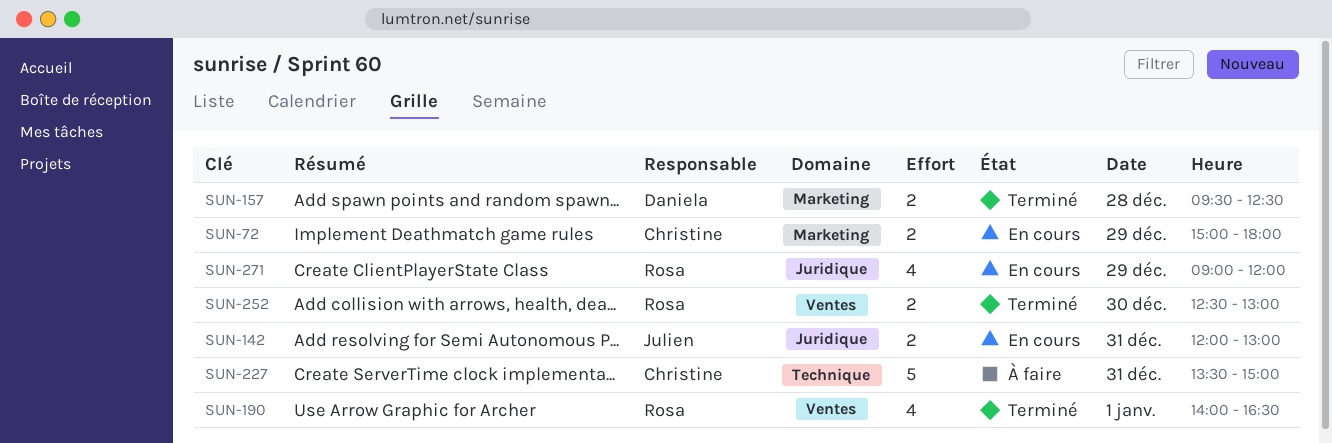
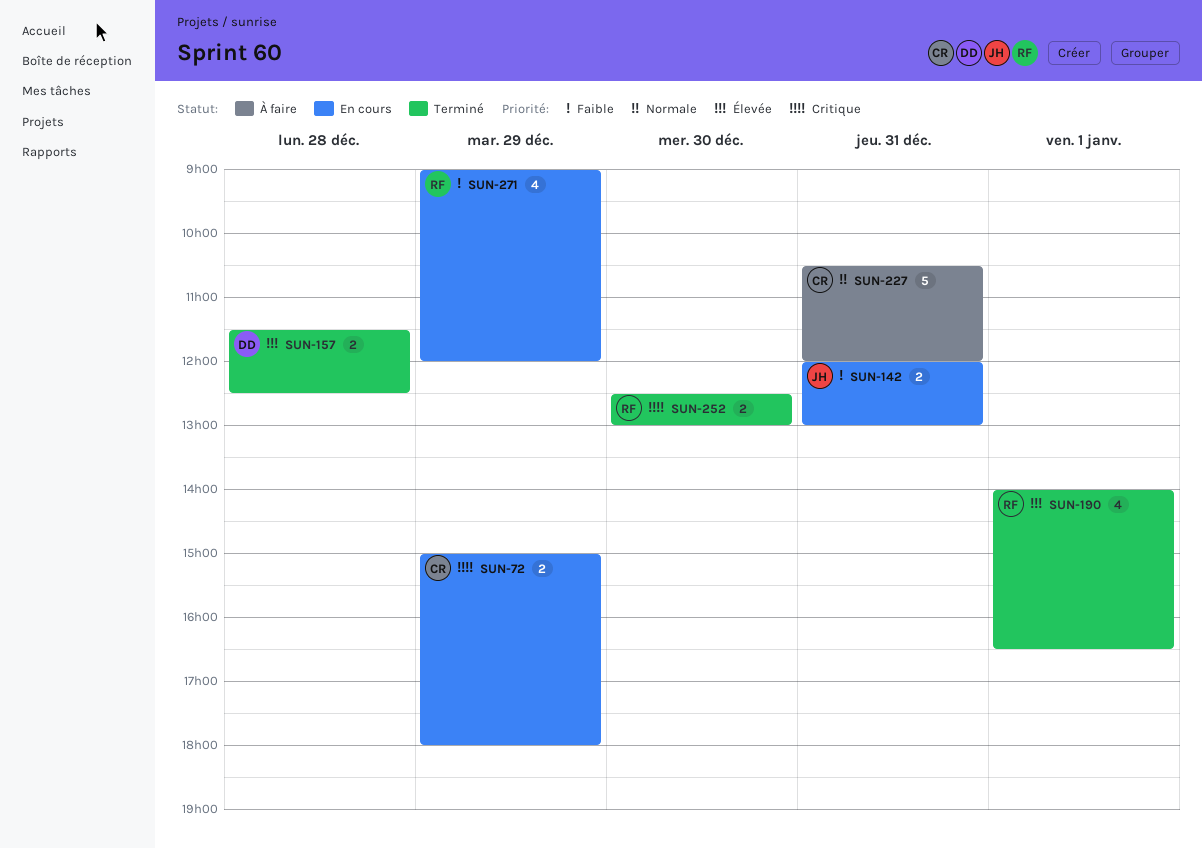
SUN-157, begins: 09:30 -> 11:30
SUN-227, begins: 13:30 -> 10:30
SUN-227, ends: 15:00 -> 12:00

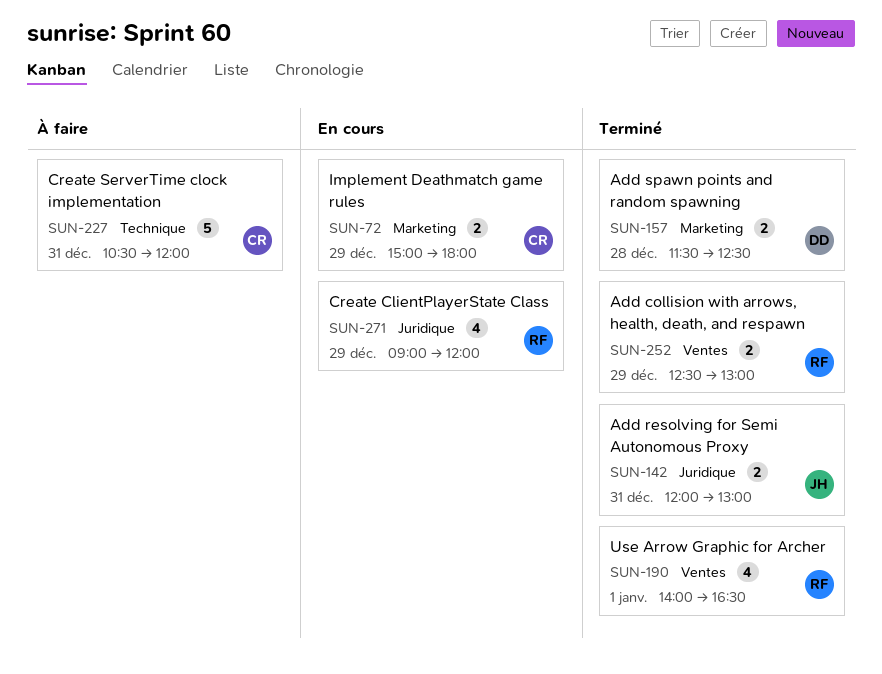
SUN-142, status: En cours -> Terminé
SUN-252, day: Dec 30 -> Dec 29

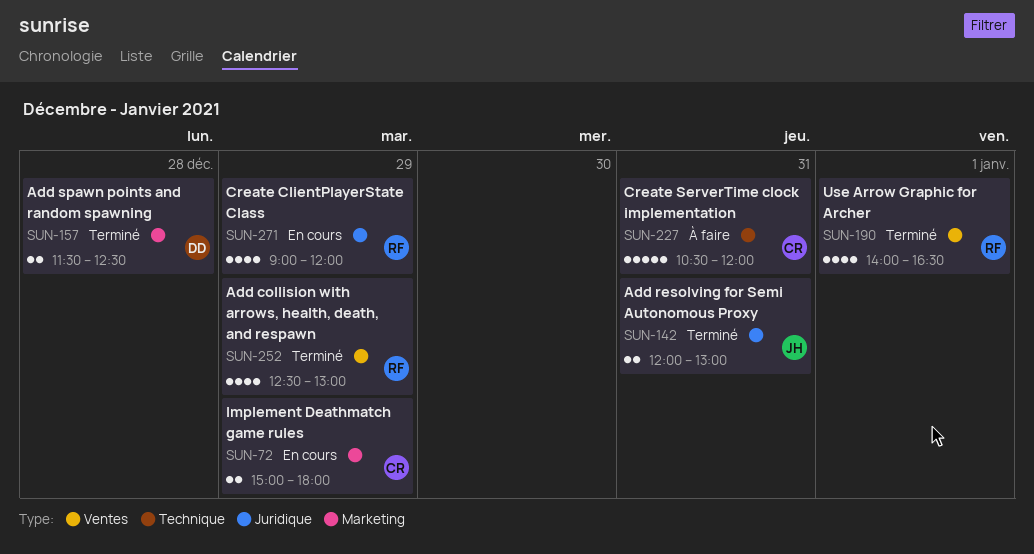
SUN-252, estimate: 2 -> 4

